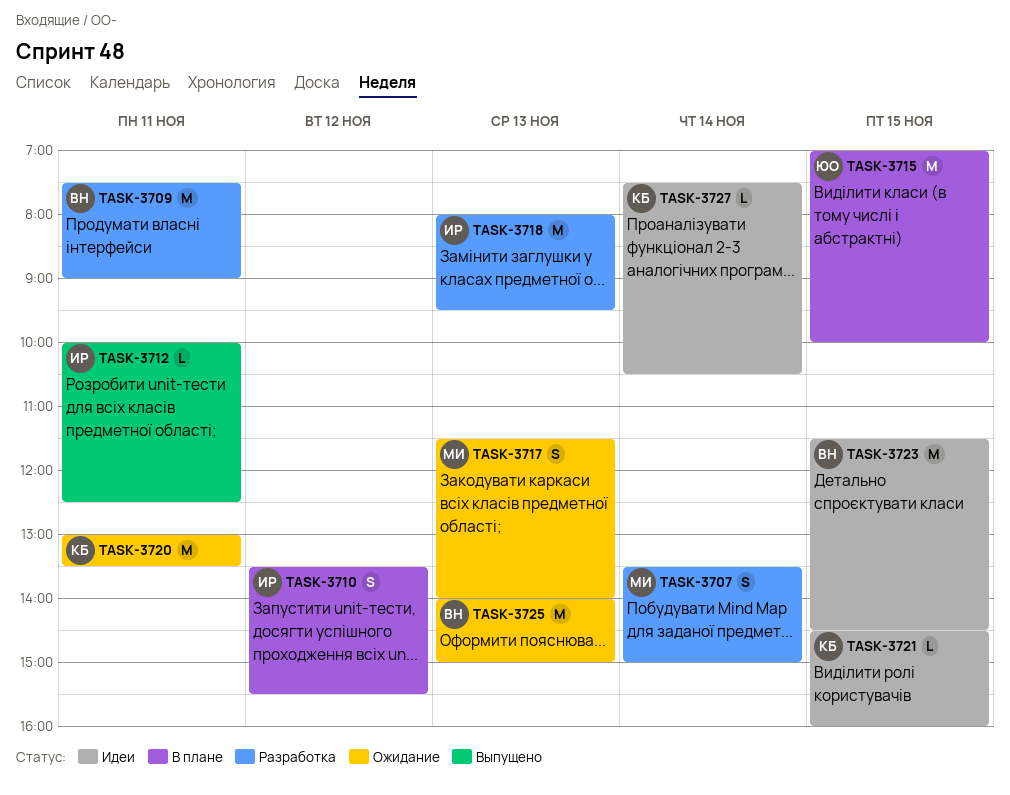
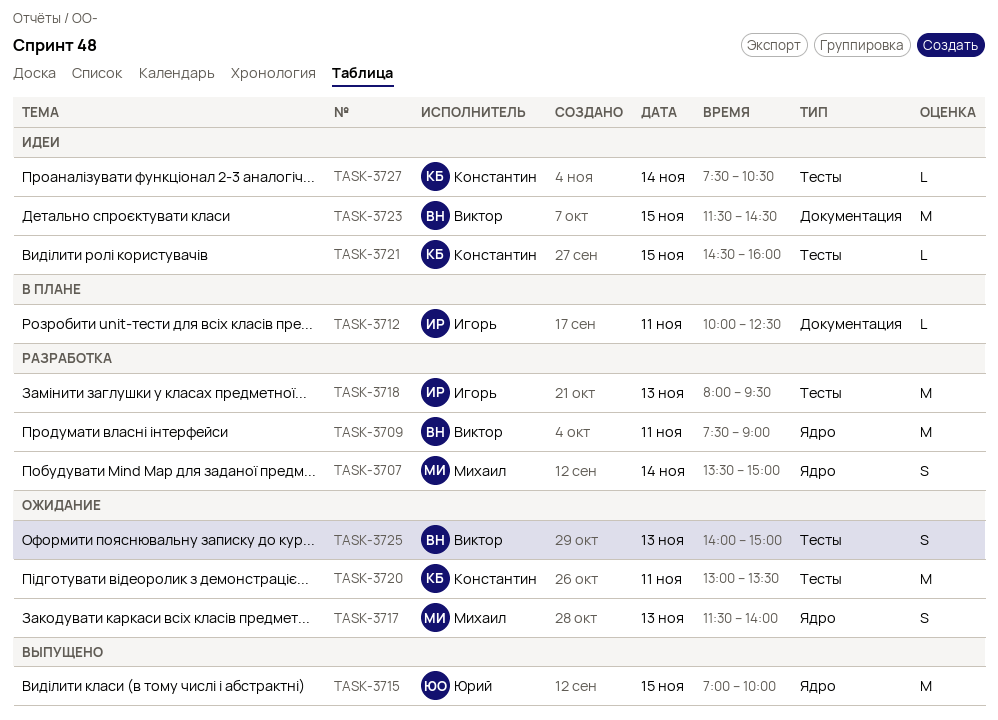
TASK-3710: present -> none
TASK-3712, status: Выпущено -> В плане
TASK-3715, status: В плане -> Выпущено
TASK-3725, estimate: M -> S

